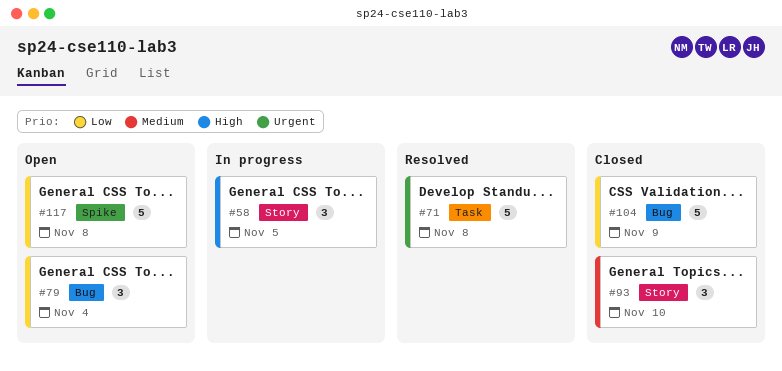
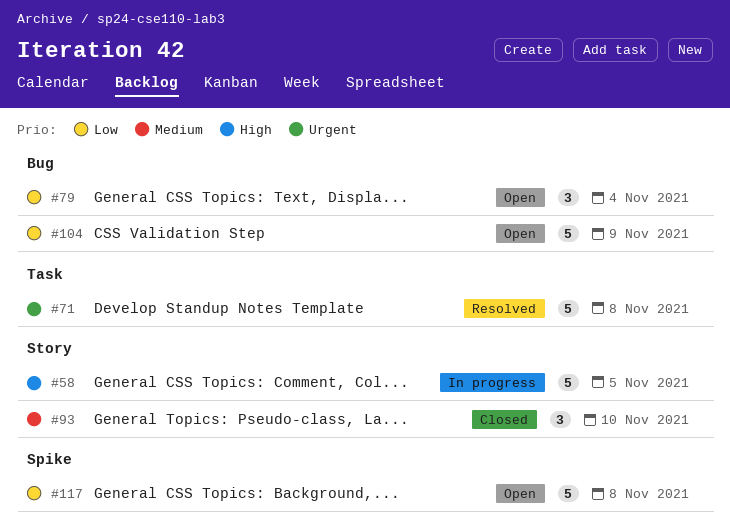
#58, estimate: 3 -> 5
#104, status: Closed -> Open

